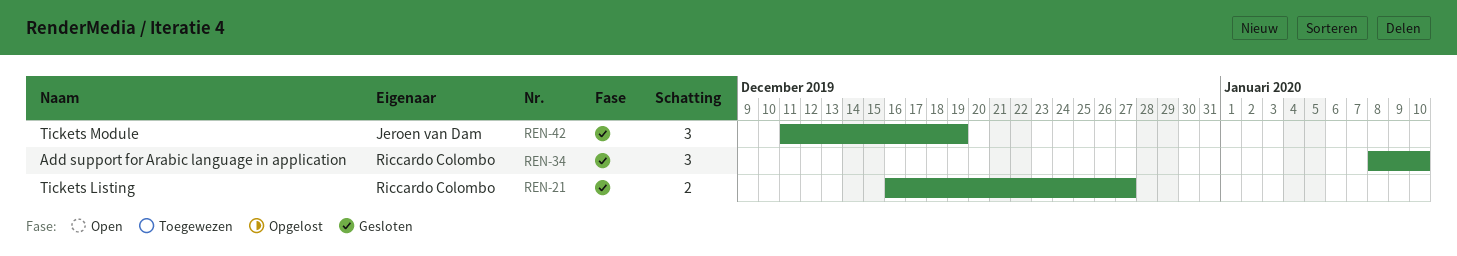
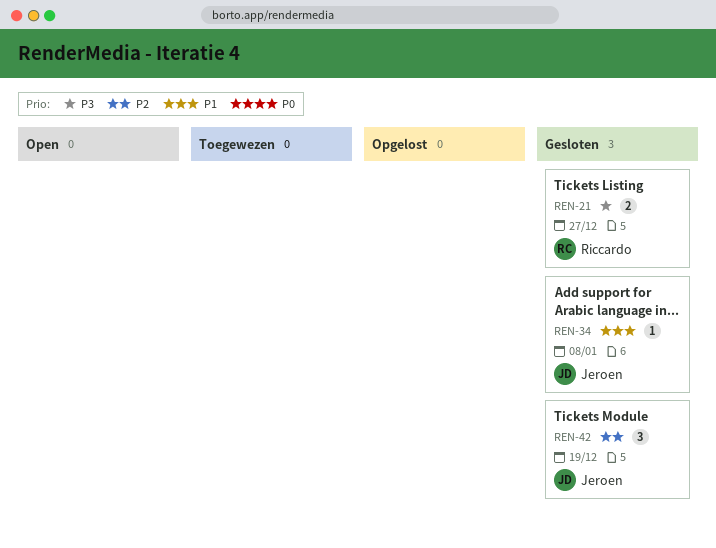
REN-34, owner: Riccardo Colombo -> Jeroen van Dam
REN-34, estimate: 3 -> 1
REN-34, due: Jan 10 -> Jan 8

